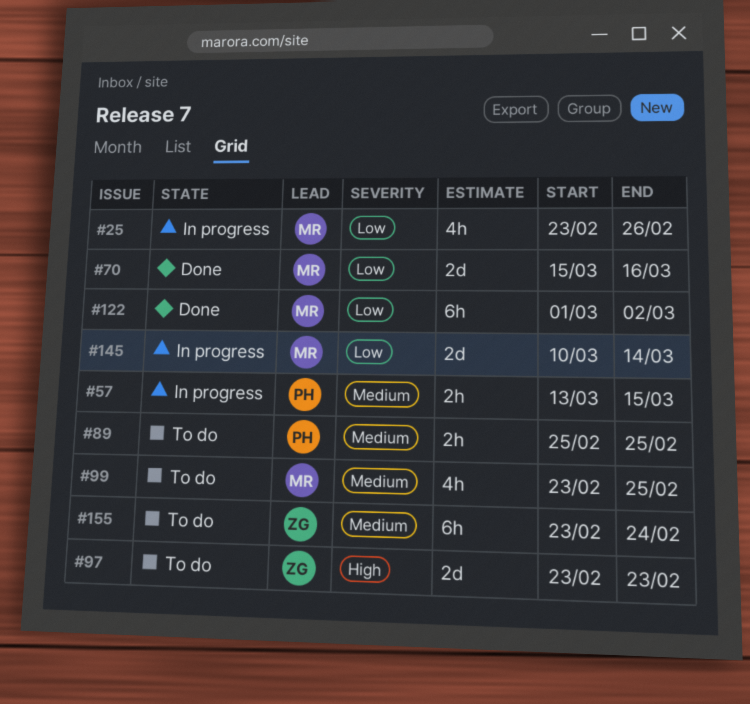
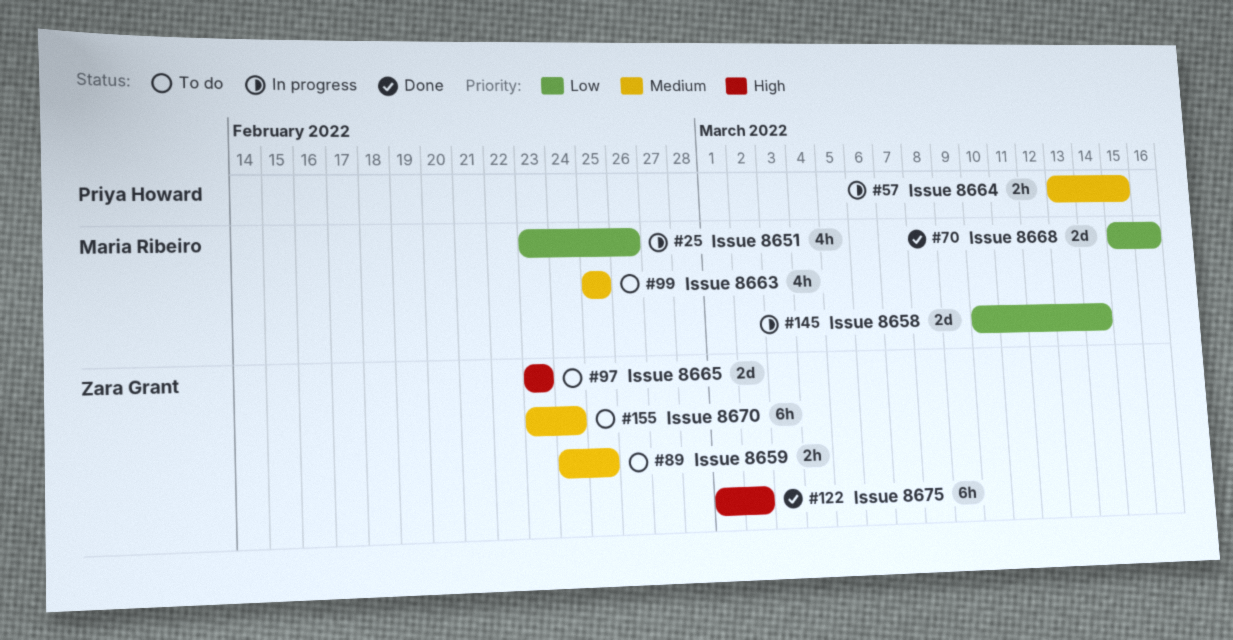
#89, owner: Priya Howard -> Zara Grant
#89, start: Feb 25 -> Feb 24
#99, start: Feb 23 -> Feb 25
#122, owner: Maria Ribeiro -> Zara Grant
#122, priority: Low -> High

